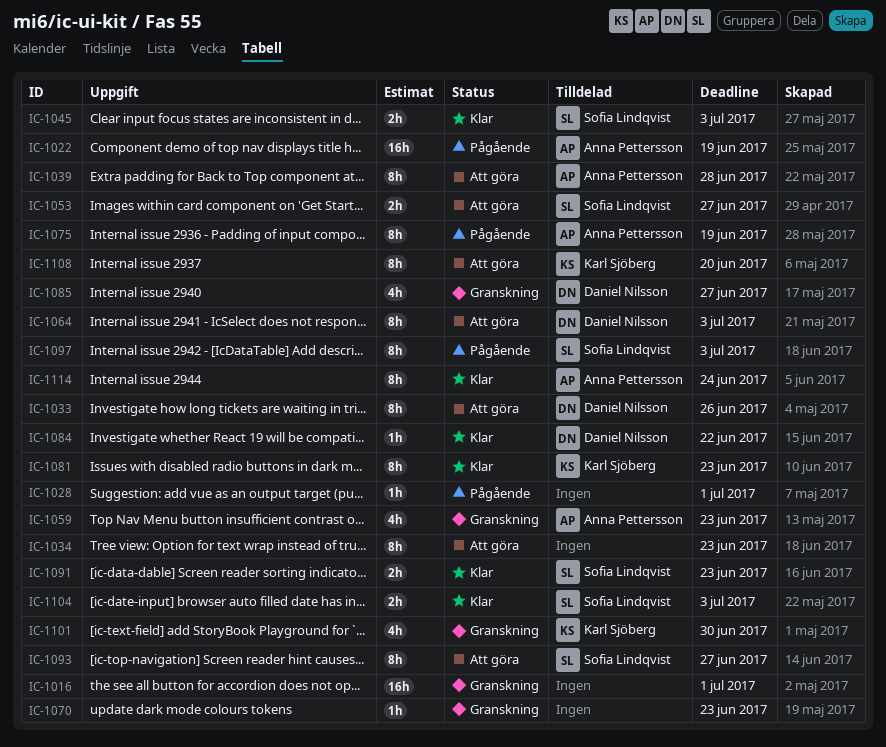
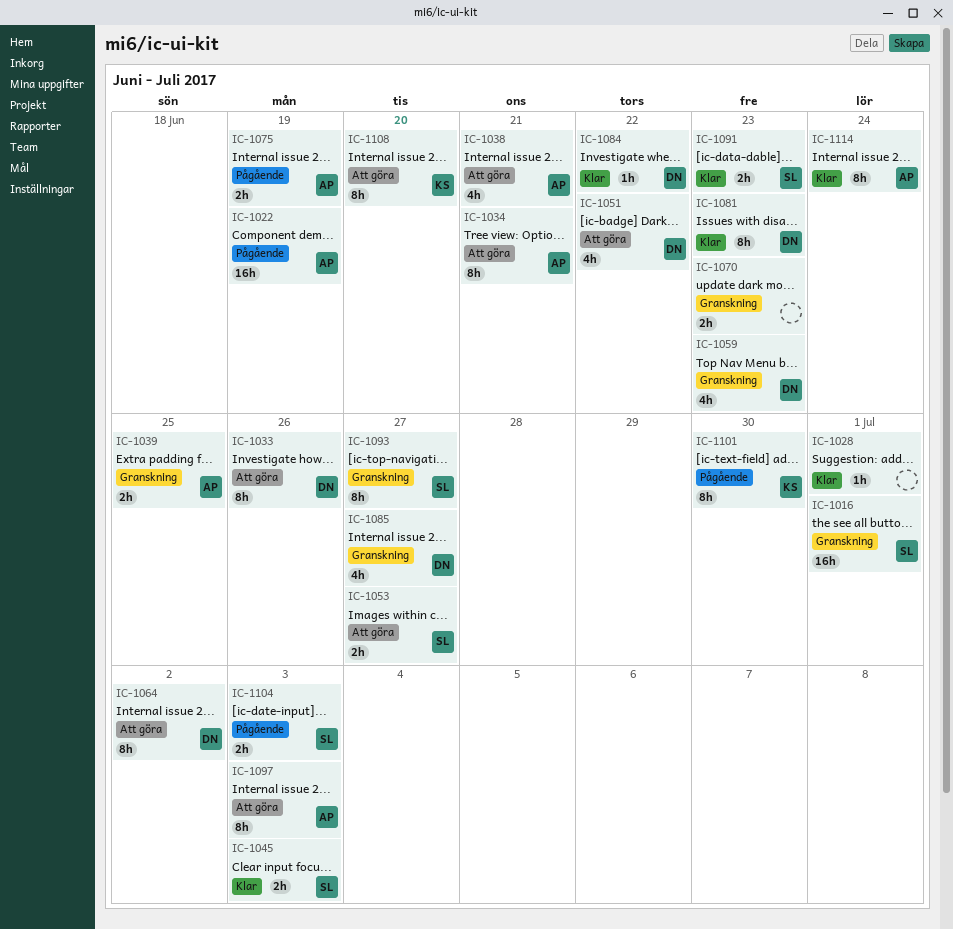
IC-1016, owner: none -> Sofia Lindqvist
IC-1028, status: Pågående -> Klar
IC-1034, owner: none -> Anna Pettersson
IC-1034, due: Jun 23 -> Jun 21
IC-1038: none -> present
IC-1039, status: Att göra -> Granskning
IC-1039, estimate: 8h -> 2h
IC-1039, due: Jun 28 -> Jun 25
IC-1051: none -> present
IC-1059, owner: Anna Pettersson -> Daniel Nilsson
IC-1064, due: Jul 3 -> Jul 2
IC-1070, estimate: 1h -> 2h
IC-1075, estimate: 8h -> 2h
IC-1081, owner: Karl Sjöberg -> Daniel Nilsson
IC-1093, status: Att göra -> Granskning
IC-1097, status: Pågående -> Att göra
IC-1097, owner: Sofia Lindqvist -> Anna Pettersson
IC-1101, status: Granskning -> Pågående
IC-1101, estimate: 4h -> 8h
IC-1104, status: Klar -> Pågående

